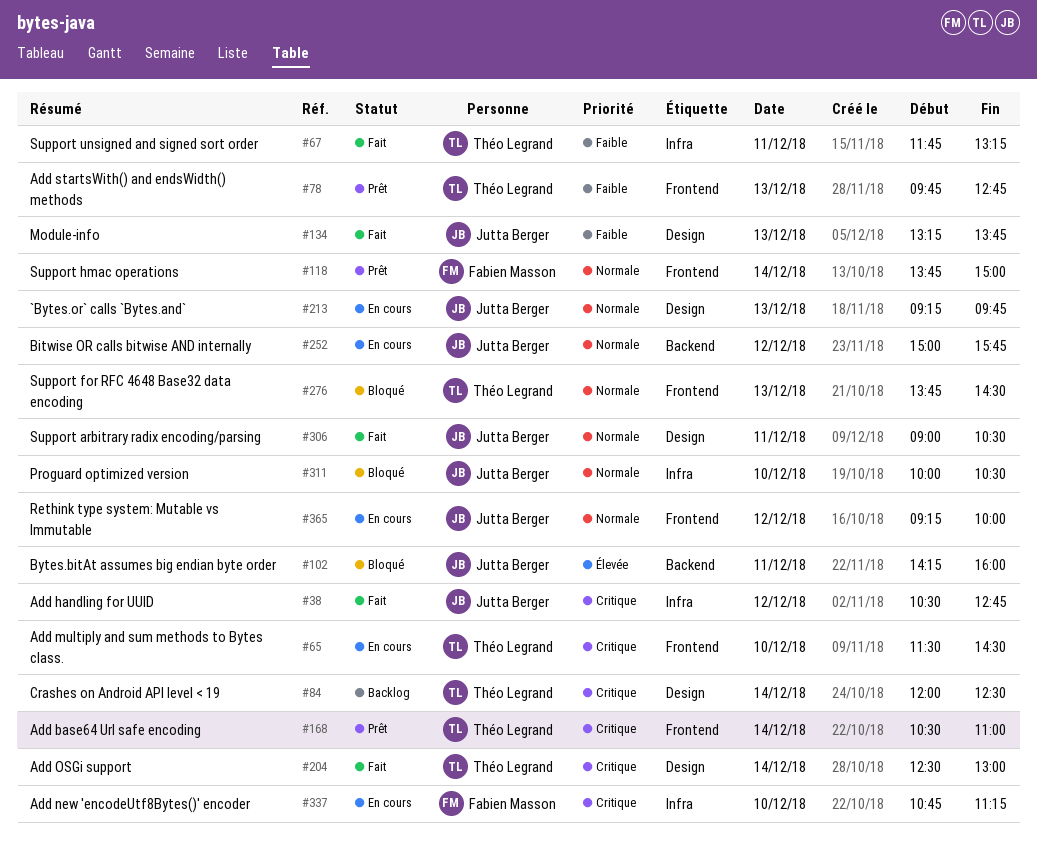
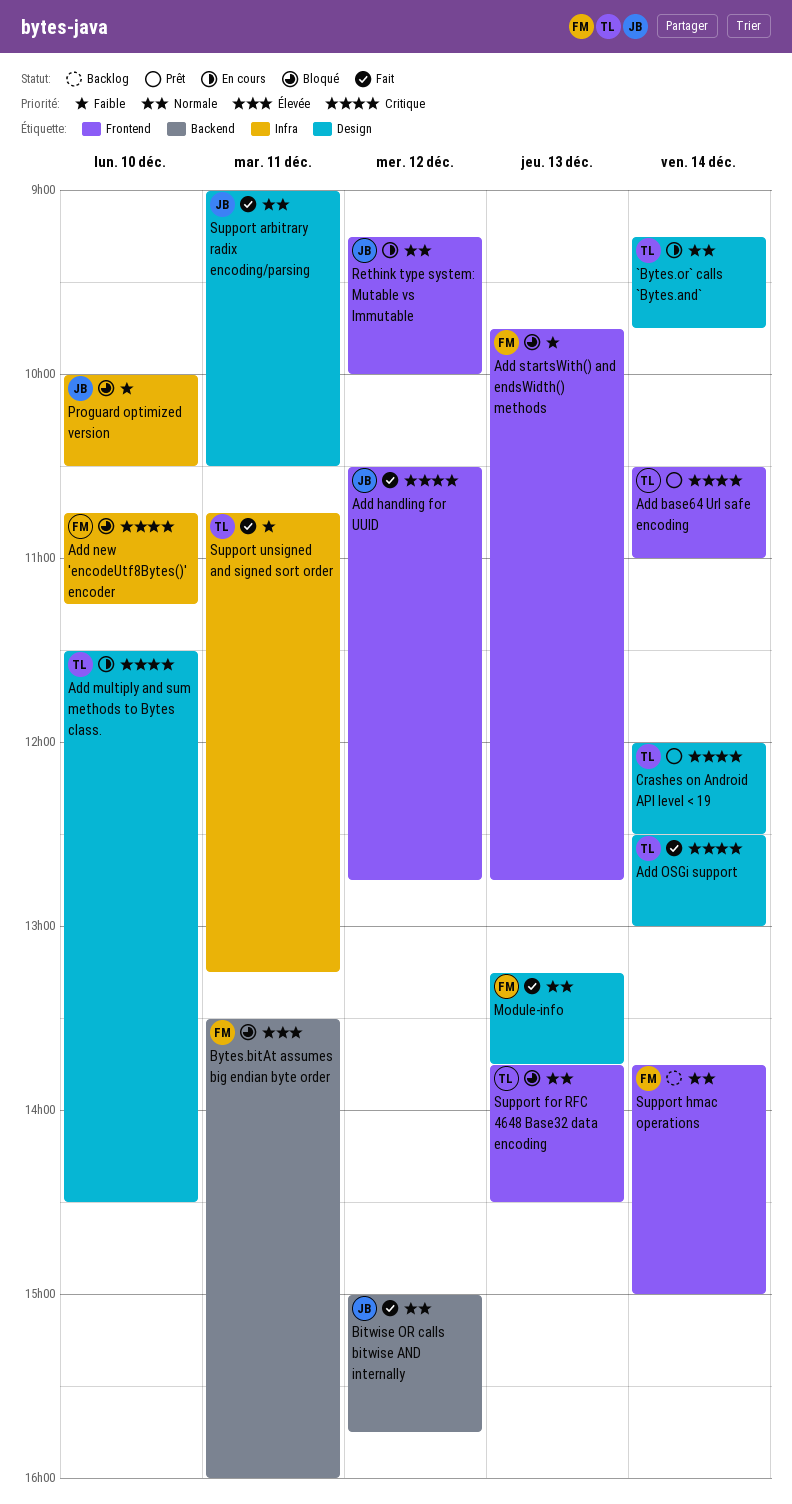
`Bytes.or` calls `Bytes.and`, owner: Jutta Berger -> Théo Legrand
`Bytes.or` calls `Bytes.and`, day: Dec 13 -> Dec 14
Add handling for UUID, label: Infra -> Frontend
Add multiply and sum methods to Bytes class., label: Frontend -> Design
Add new 'encodeUtf8Bytes()' encoder, status: En cours -> Bloqué
Add startsWith() and endsWidth() methods, status: Prêt -> Bloqué
Add startsWith() and endsWidth() methods, owner: Théo Legrand -> Fabien Masson
Bitwise OR calls bitwise AND internally, status: En cours -> Fait
Bytes.bitAt assumes big endian byte order, owner: Jutta Berger -> Fabien Masson
Bytes.bitAt assumes big endian byte order, begins: 14:15 -> 13:30
Crashes on Android API level < 19, status: Backlog -> Prêt
Module-info, owner: Jutta Berger -> Fabien Masson
Module-info, priority: Faible -> Normale
Proguard optimized version, priority: Normale -> Faible
Support hmac operations, status: Prêt -> Backlog
Support unsigned and signed sort order, begins: 11:45 -> 10:45

